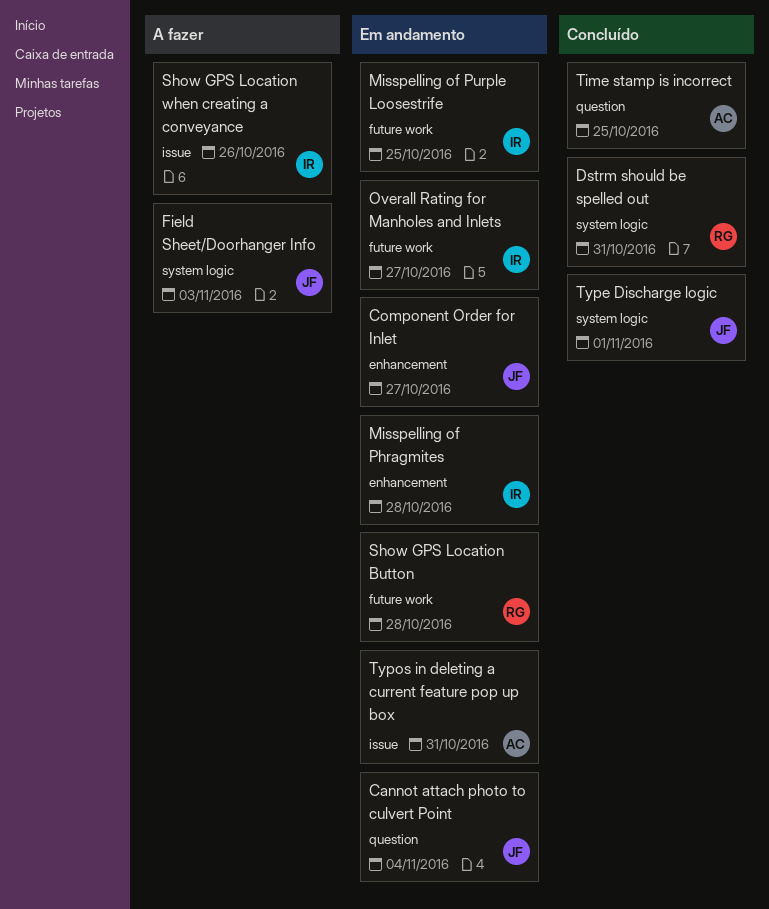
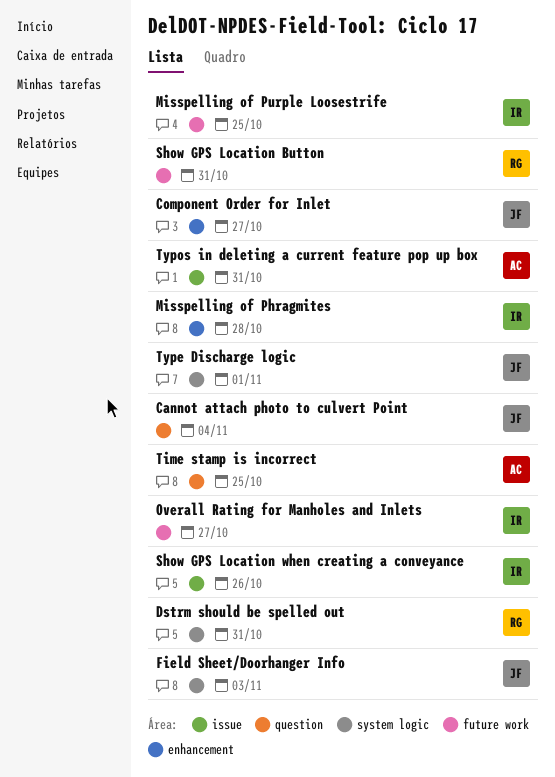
Show GPS Location Button, due: Oct 28 -> Oct 31

